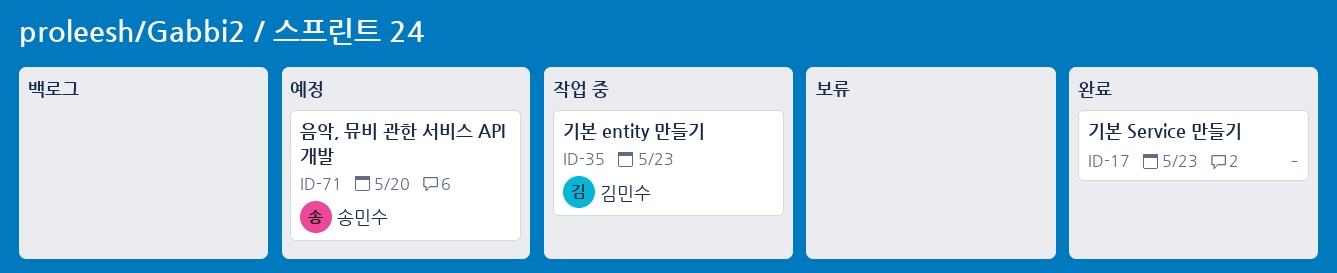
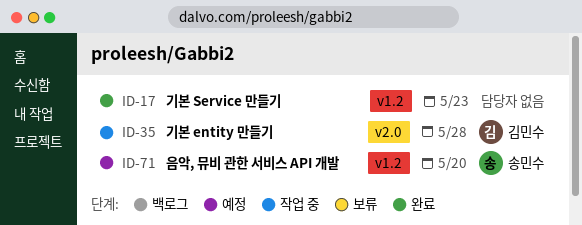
ID-35, due: May 23 -> May 28

